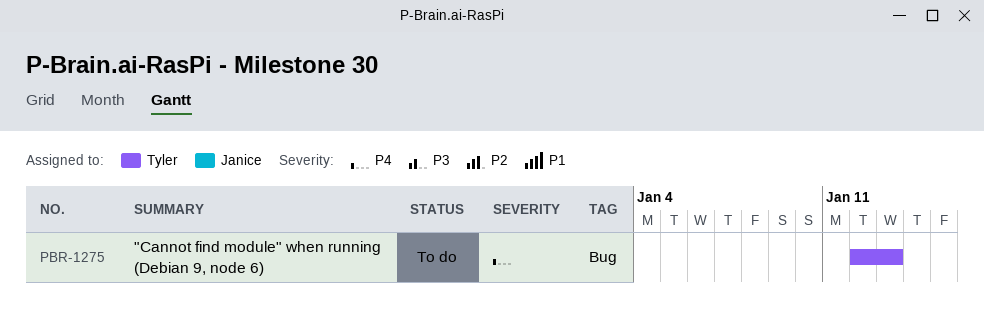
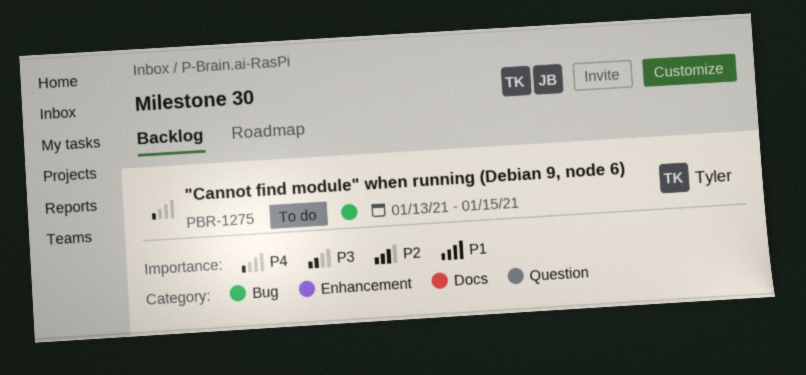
PBR-1275, start: Jan 12 -> Jan 13
PBR-1275, due: Jan 13 -> Jan 15

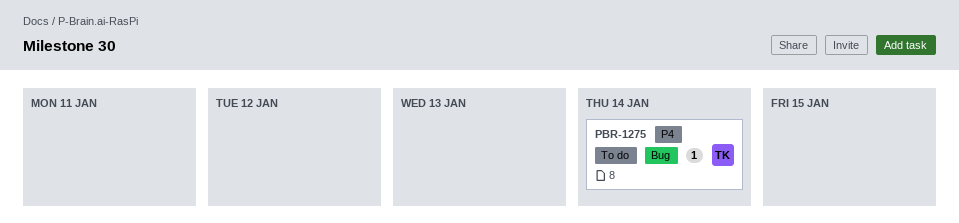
PBR-1275, due: Jan 15 -> Jan 14

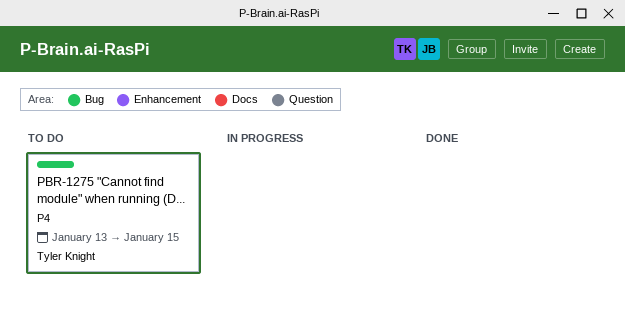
PBR-1275, due: Jan 14 -> Jan 15

